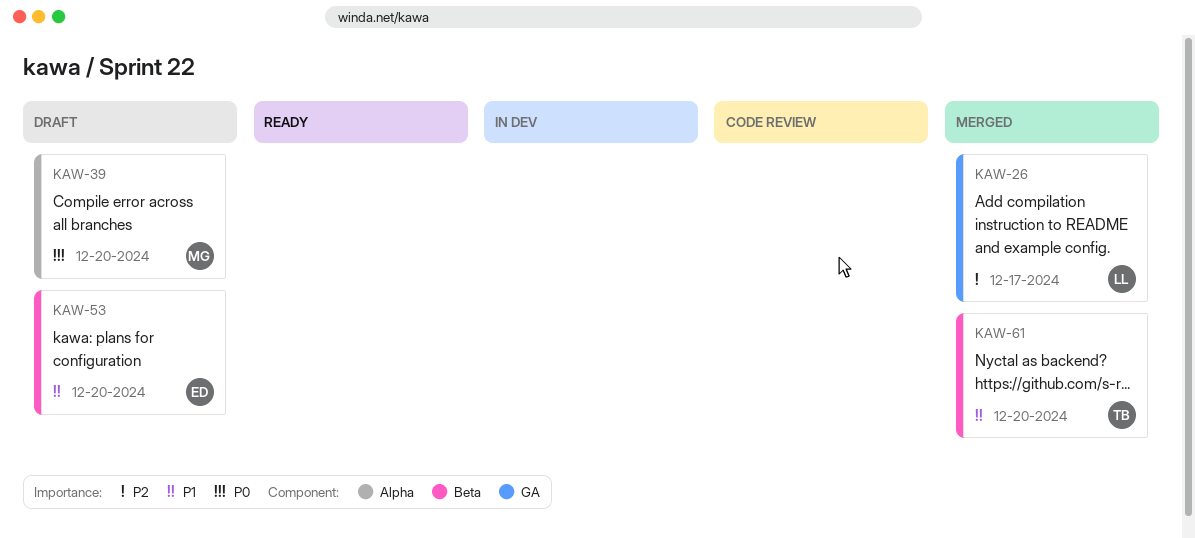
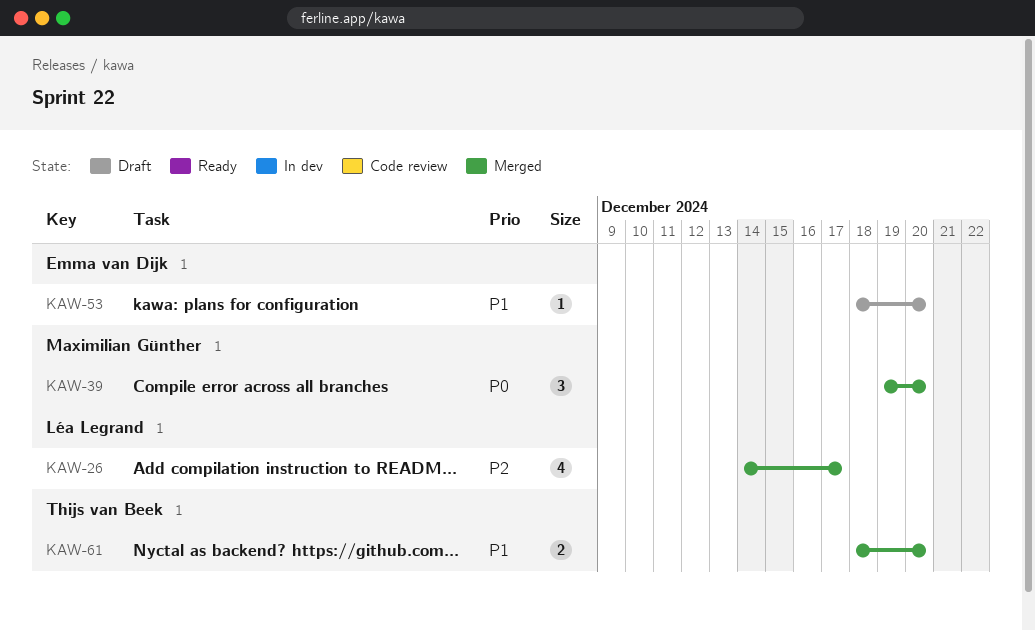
KAW-39, status: Draft -> Merged

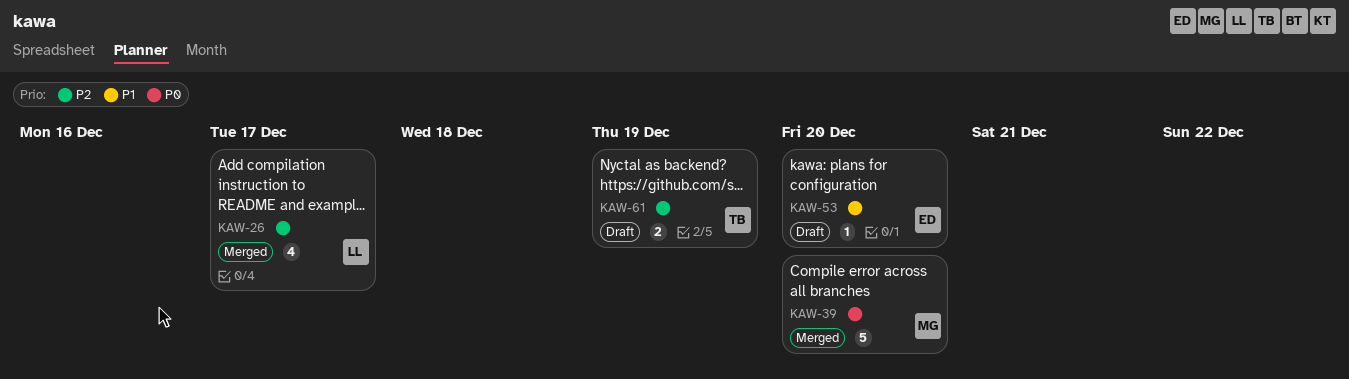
KAW-39, estimate: 3 -> 5
KAW-61, status: Merged -> Draft
KAW-61, priority: P1 -> P2
KAW-61, due: Dec 20 -> Dec 19

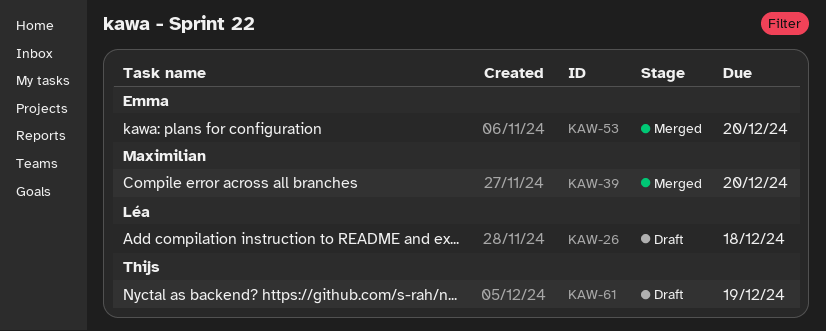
KAW-26, status: Merged -> Draft
KAW-26, due: Dec 17 -> Dec 18
KAW-53, status: Draft -> Merged

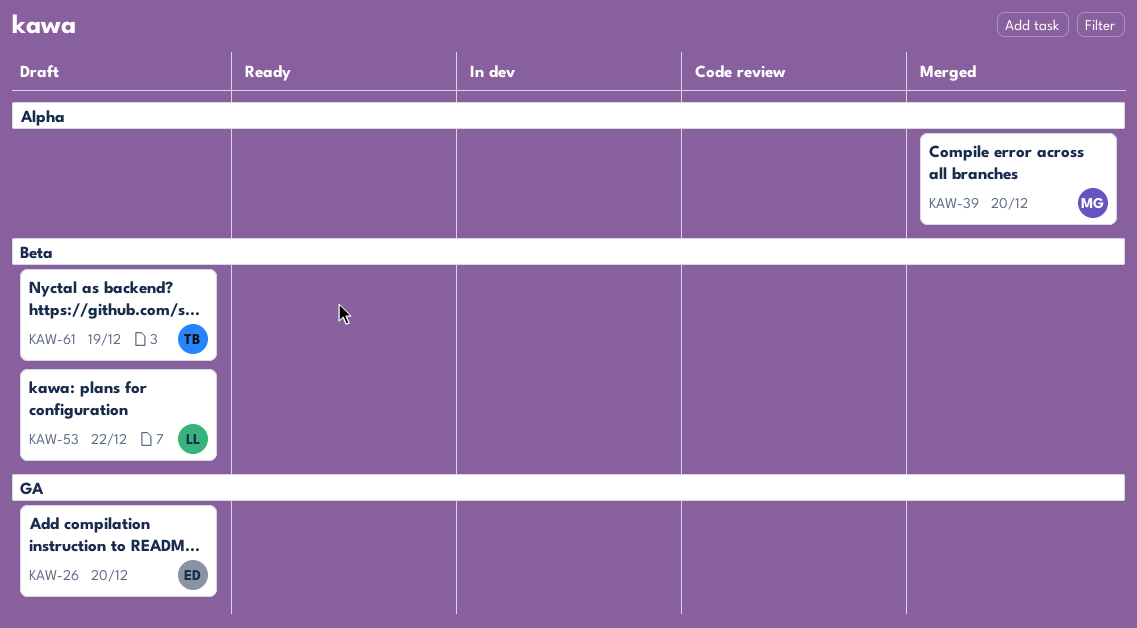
KAW-26, owner: Léa -> Emma
KAW-26, due: Dec 18 -> Dec 20
KAW-53, status: Merged -> Draft
KAW-53, owner: Emma -> Léa
KAW-53, due: Dec 20 -> Dec 22

